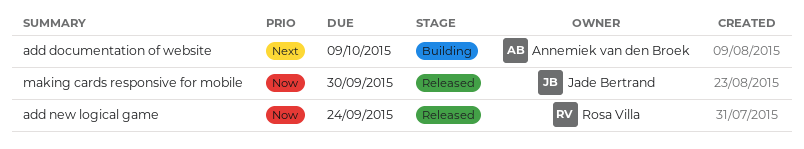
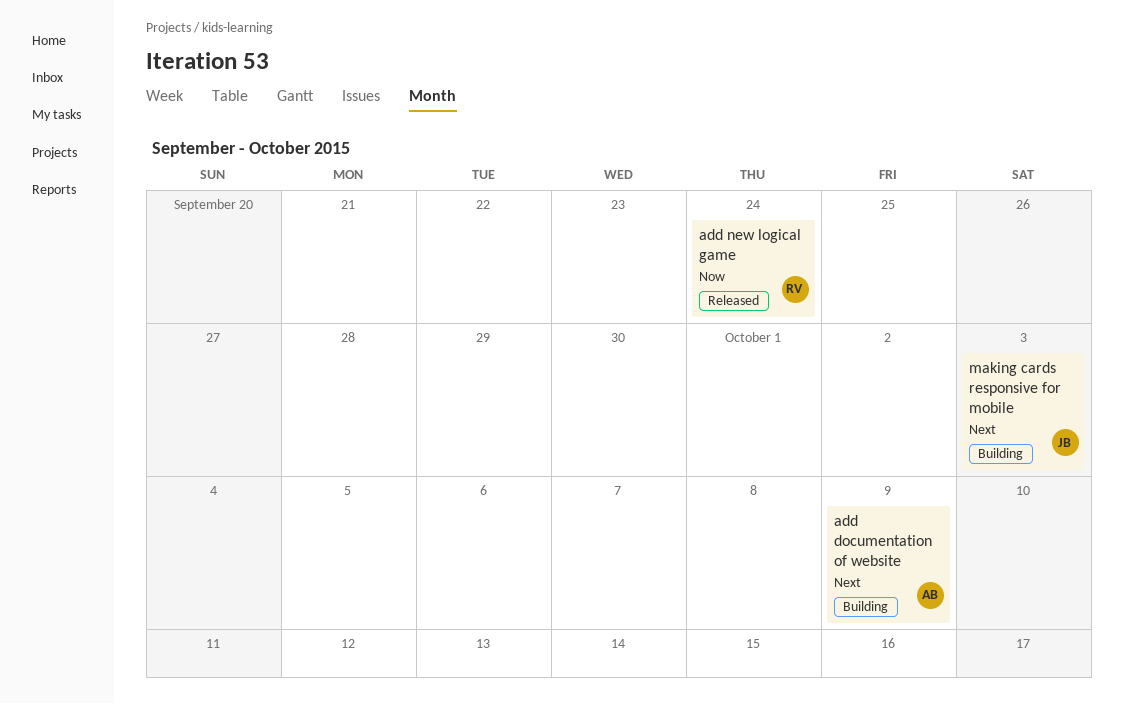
making cards responsive for mobile, status: Released -> Building
making cards responsive for mobile, priority: Now -> Next
making cards responsive for mobile, due: Sep 30 -> Oct 3

